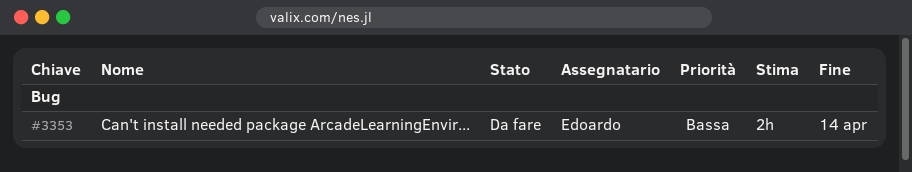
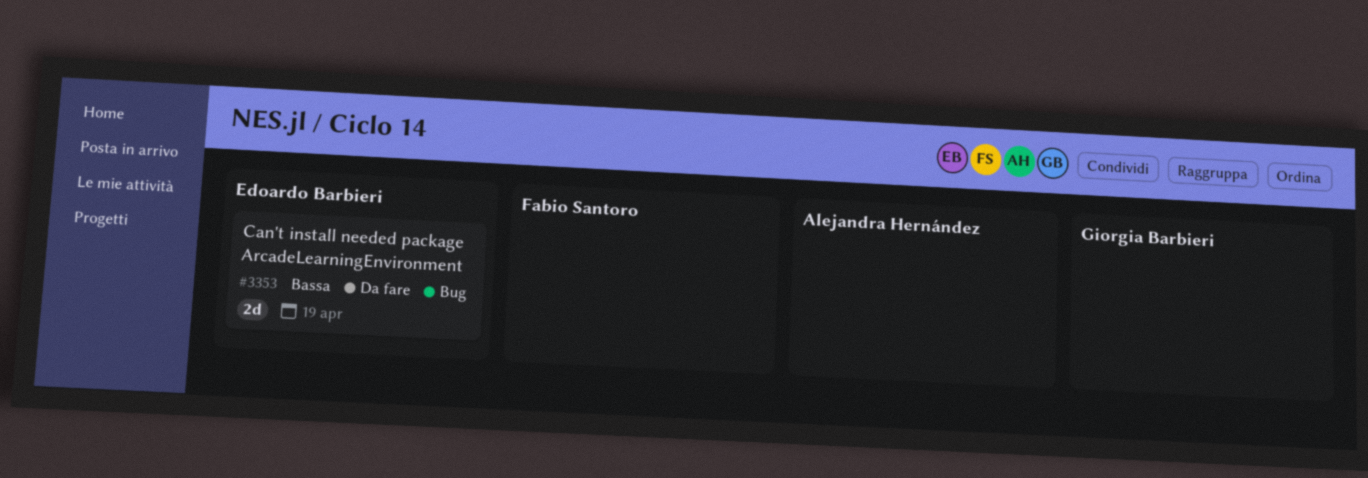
#3353, estimate: 2h -> 2d
#3353, due: Apr 14 -> Apr 19

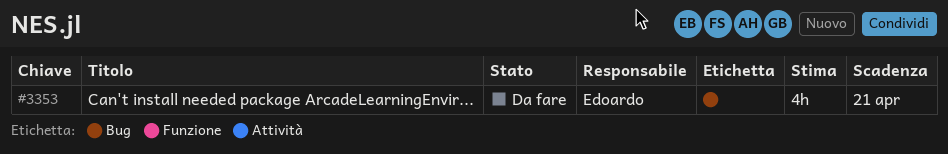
#3353, estimate: 2d -> 4h
#3353, due: Apr 19 -> Apr 21

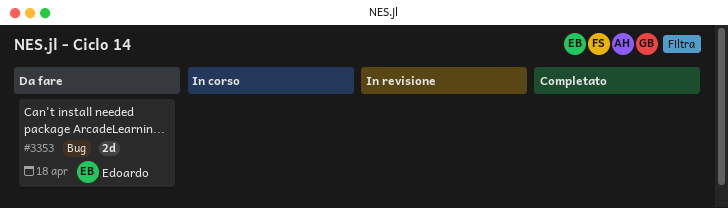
#3353, estimate: 4h -> 2d
#3353, due: Apr 21 -> Apr 18

